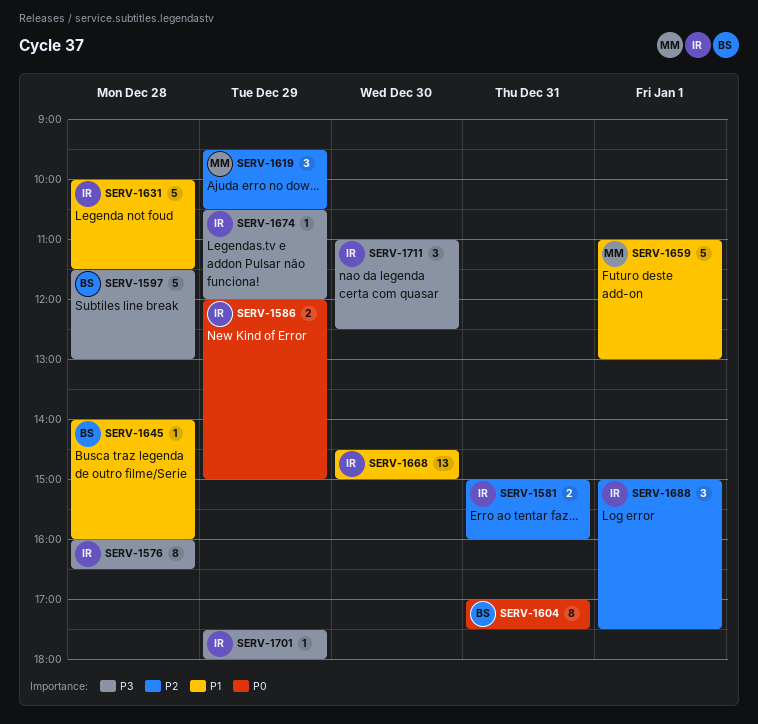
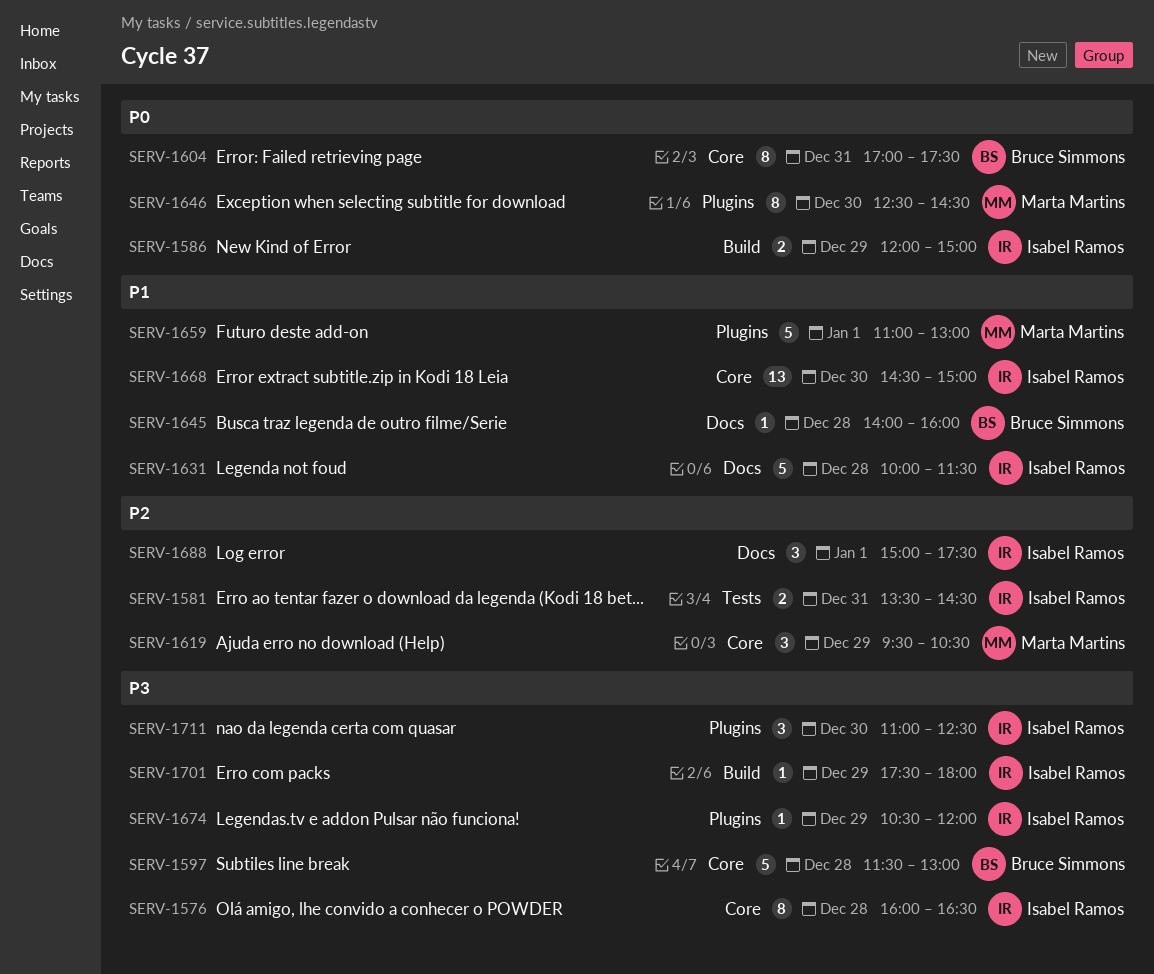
SERV-1581, begins: 15:00 -> 13:30
SERV-1581, ends: 16:00 -> 14:30
SERV-1646: none -> present

